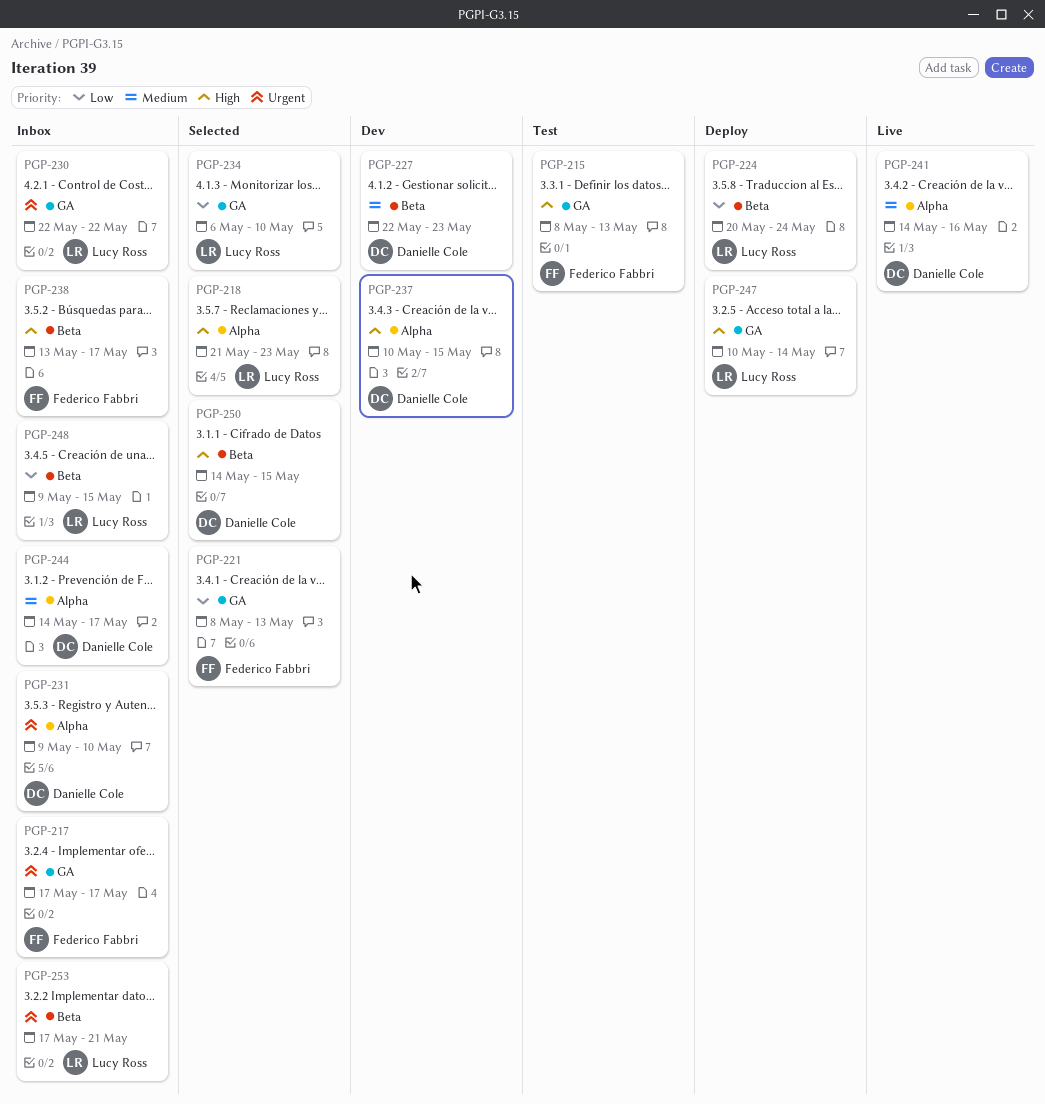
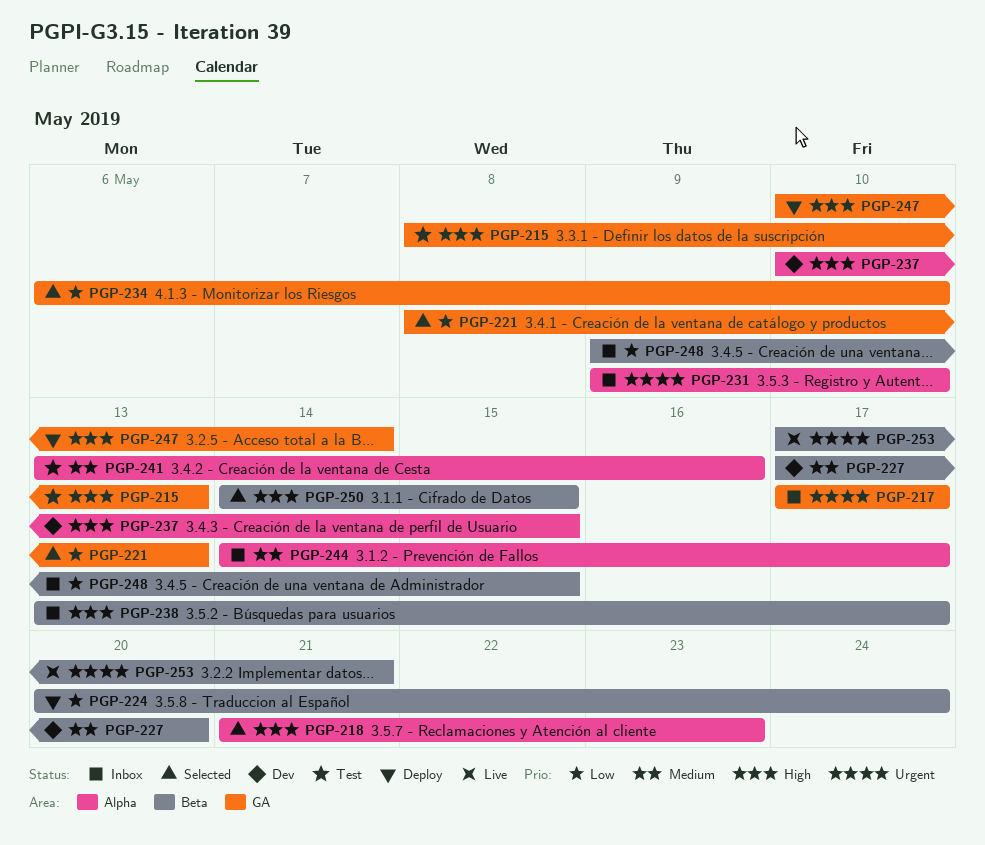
PGP-227, start: May 22 -> May 17
PGP-227, due: May 23 -> May 20
PGP-230: present -> none
PGP-241, status: Live -> Test
PGP-241, start: May 14 -> May 13
PGP-253, status: Inbox -> Live

